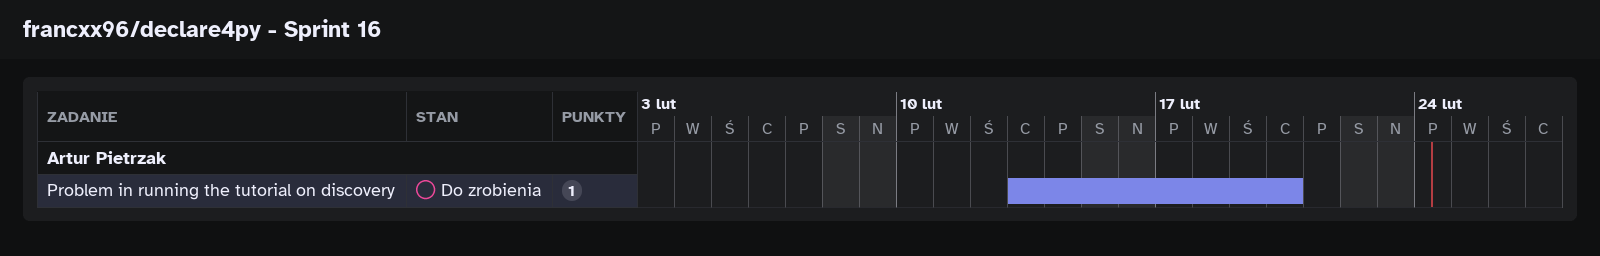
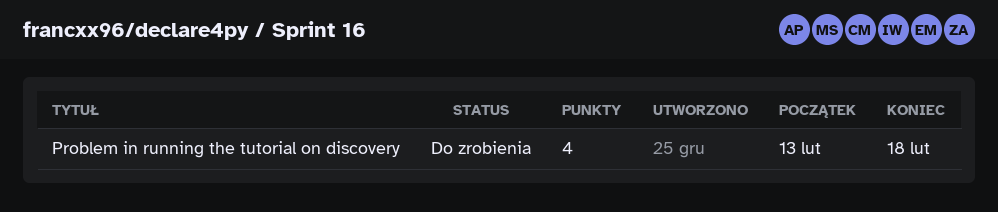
Problem in running the tutorial on discovery, estimate: 1 -> 4
Problem in running the tutorial on discovery, due: Feb 20 -> Feb 18

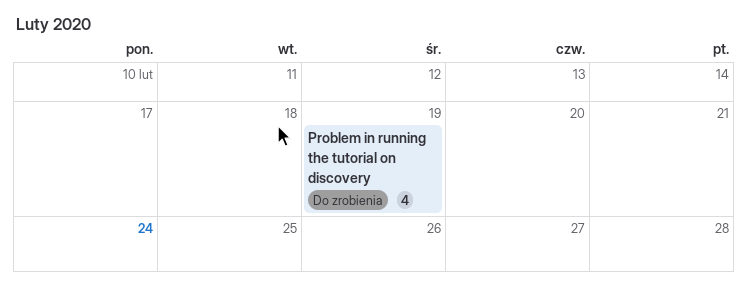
Problem in running the tutorial on discovery, due: Feb 18 -> Feb 19

